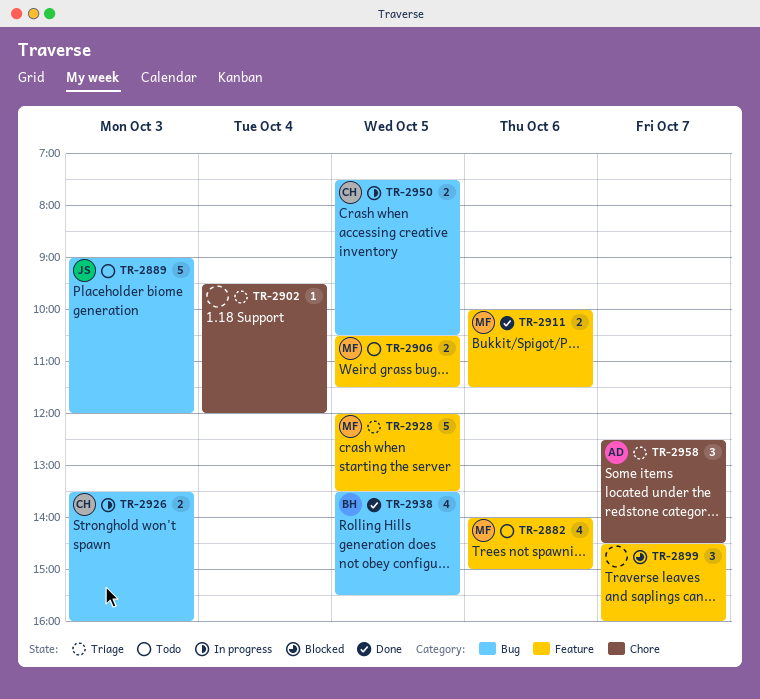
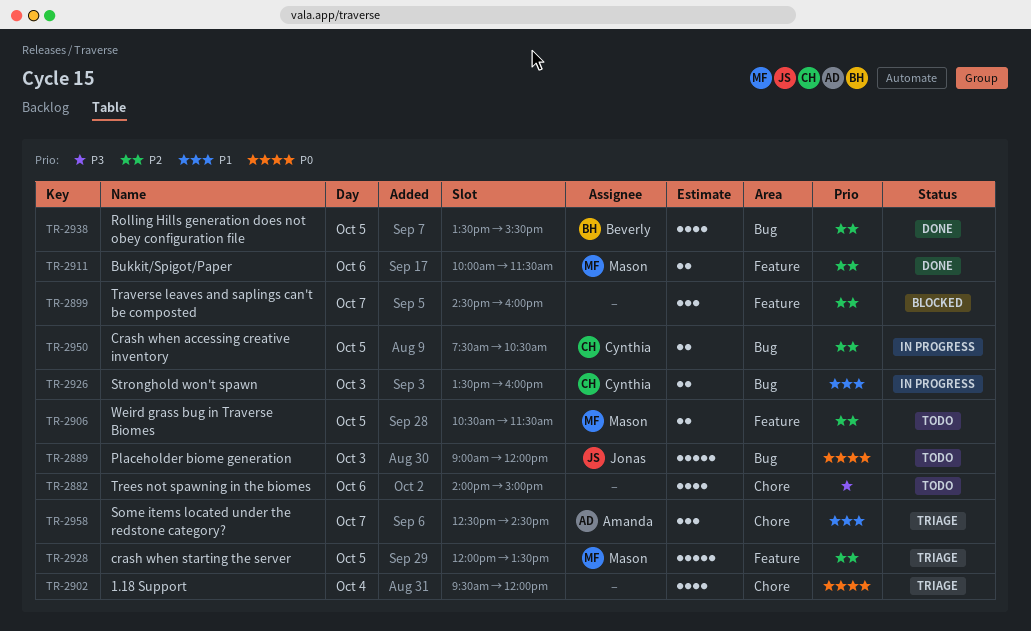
TR-2882, owner: Mason -> none
TR-2882, label: Feature -> Chore
TR-2902, estimate: 1 -> 4

